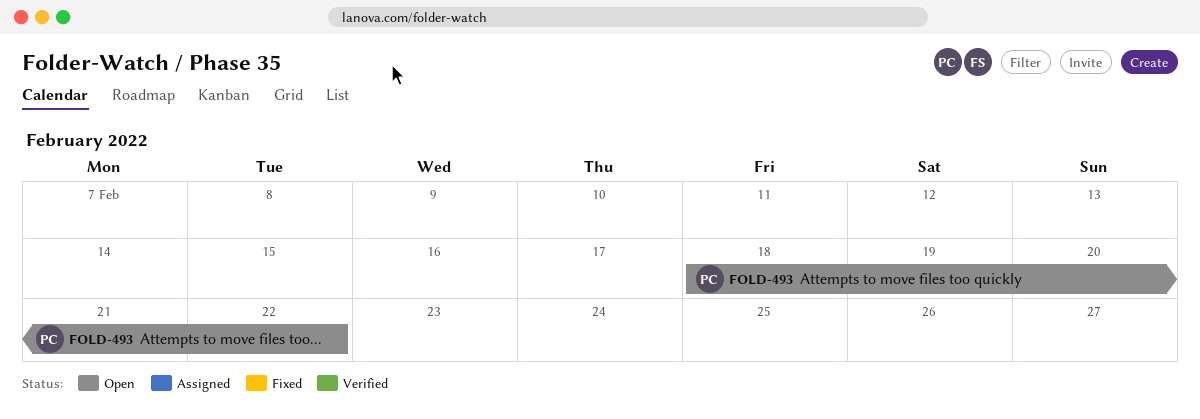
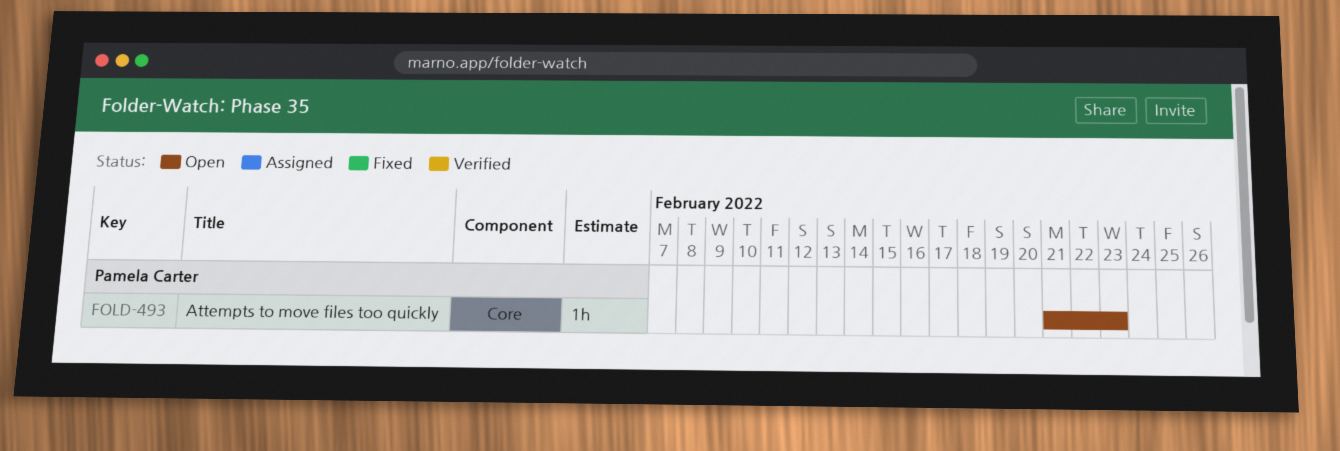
FOLD-493, start: Feb 18 -> Feb 21
FOLD-493, due: Feb 22 -> Feb 23

